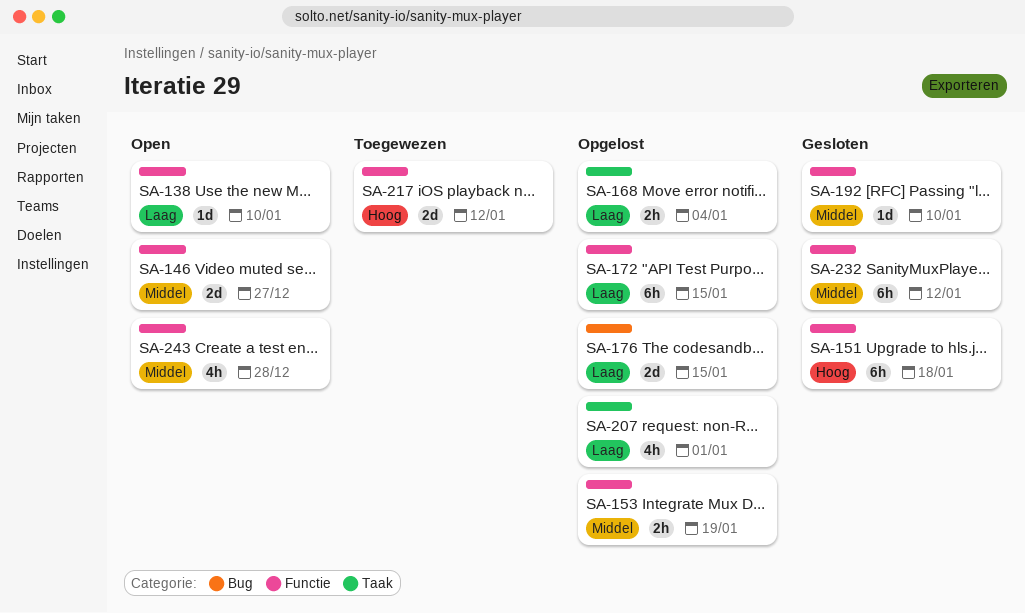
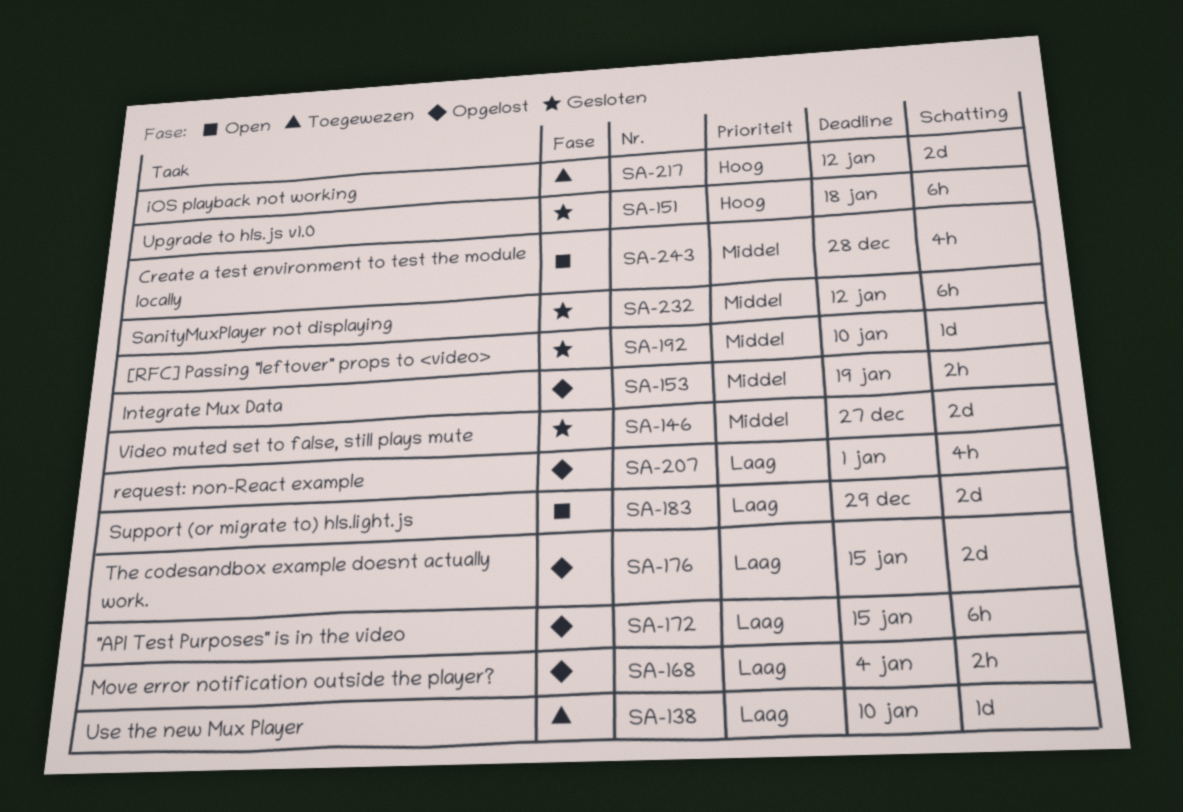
SA-138, status: Open -> Toegewezen
SA-146, status: Open -> Gesloten
SA-183: none -> present

